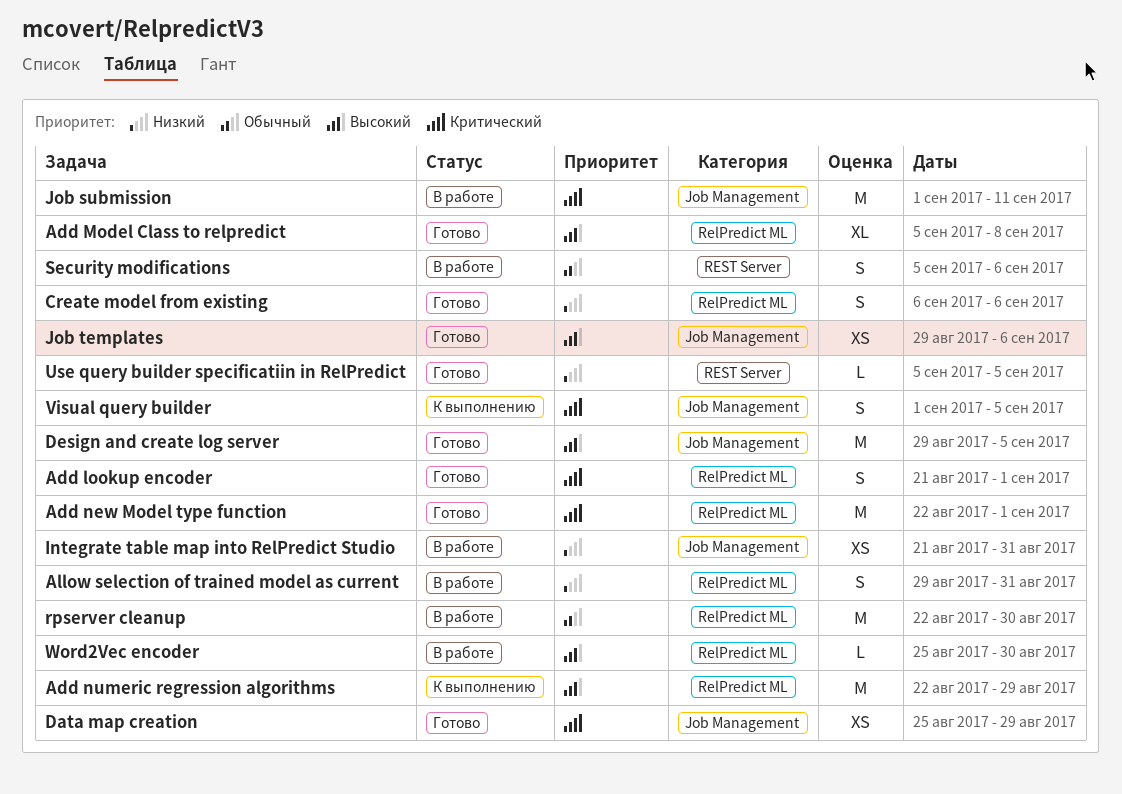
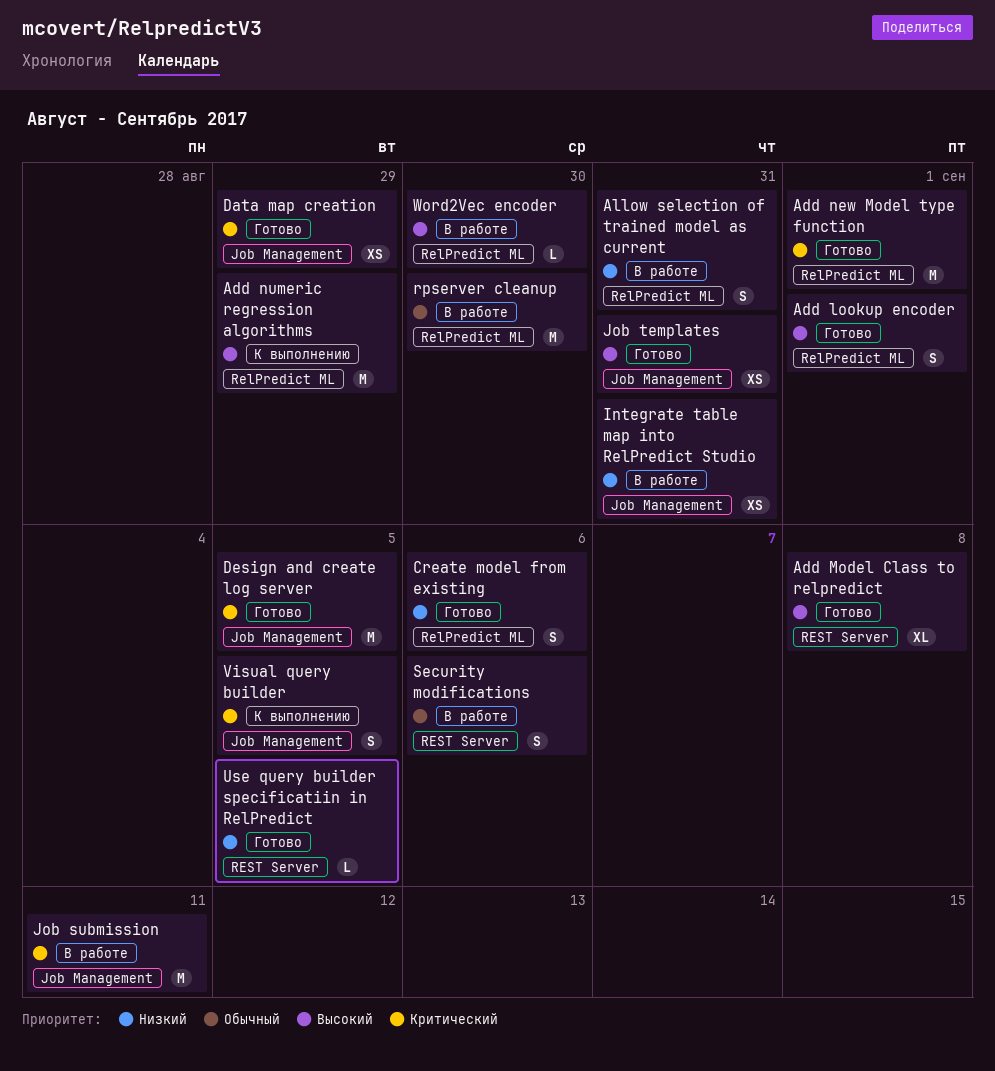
Add lookup encoder, priority: Критический -> Высокий
Add Model Class to relpredict, label: RelPredict ML -> REST Server
Design and create log server, priority: Высокий -> Критический
Job templates, due: Sep 6 -> Aug 31

